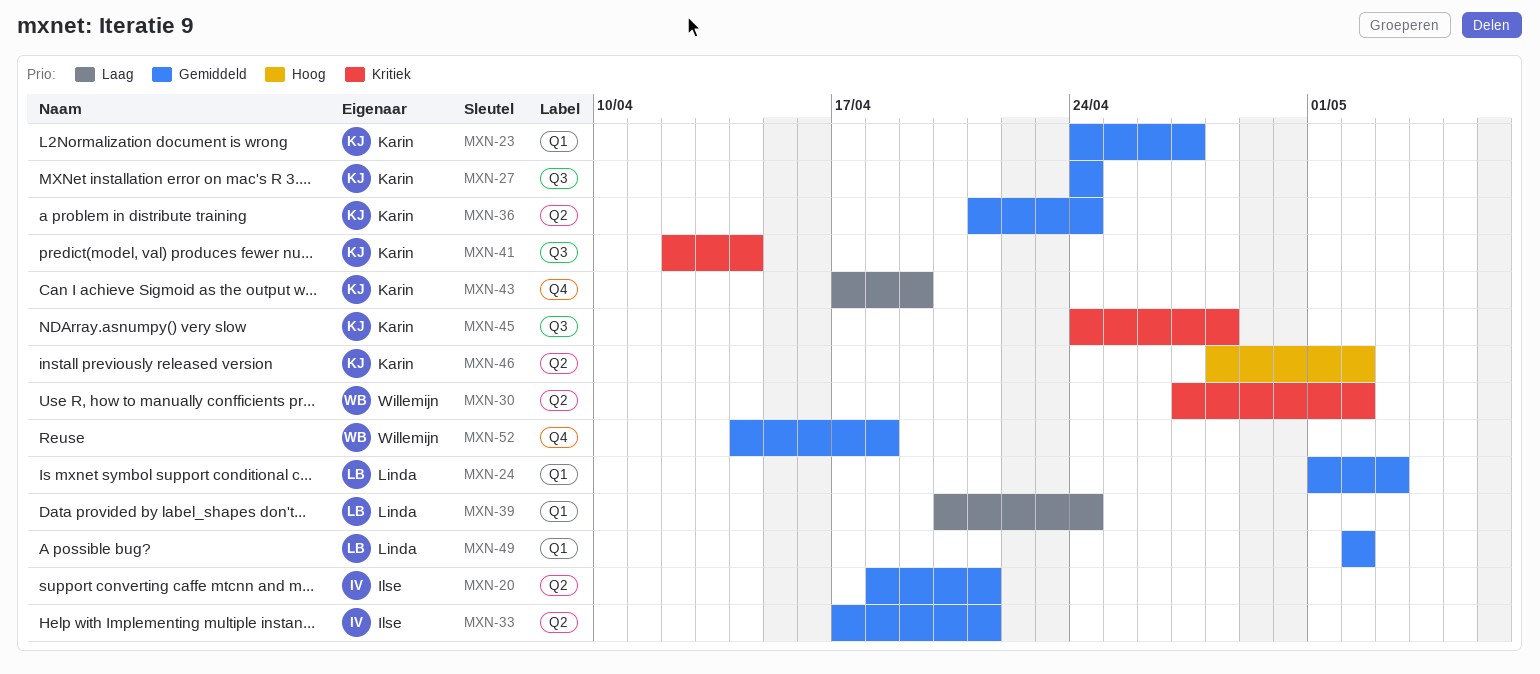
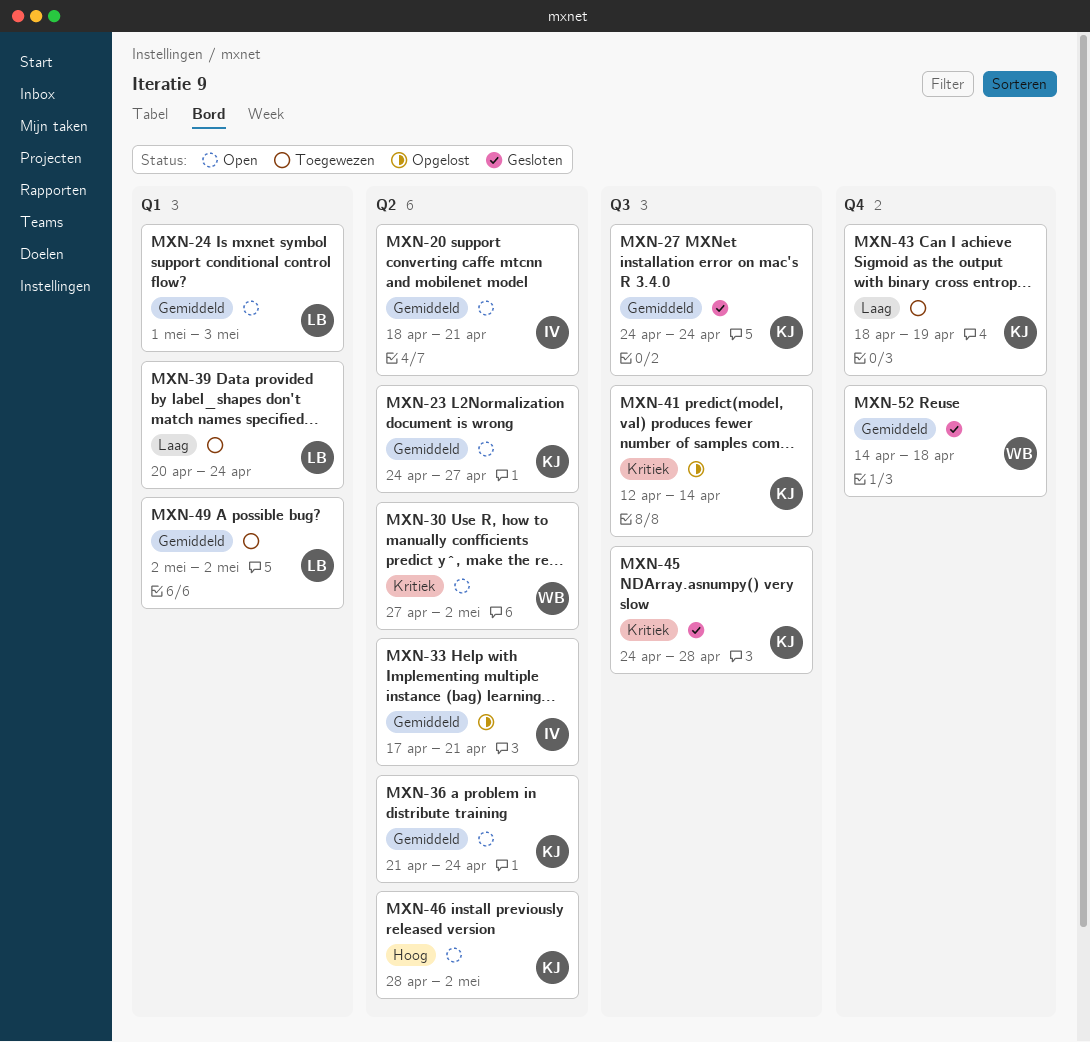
MXN-23, label: Q1 -> Q2
MXN-43, start: Apr 17 -> Apr 18

